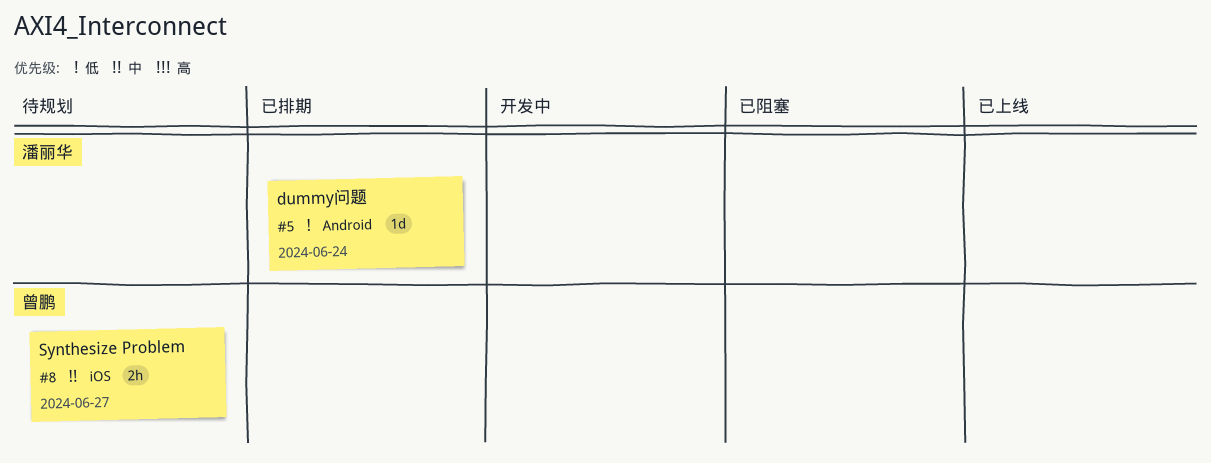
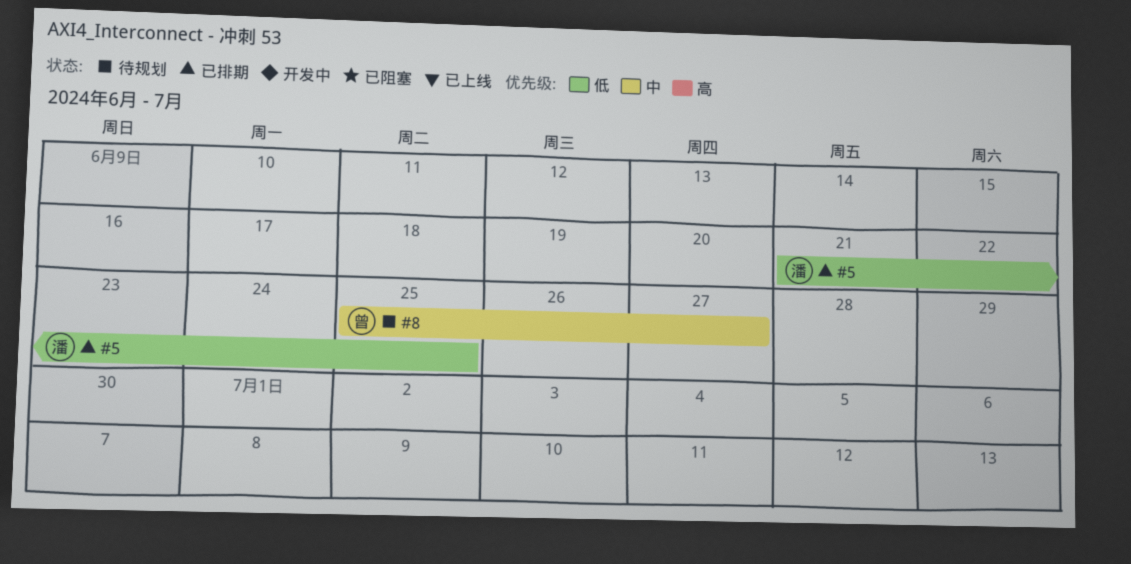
#5, due: Jun 24 -> Jun 25

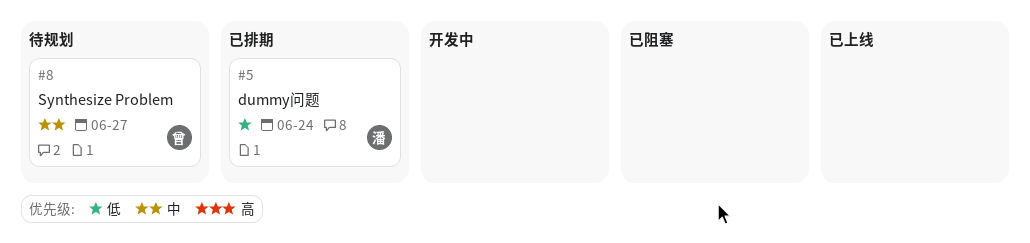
#5, due: Jun 25 -> Jun 24

